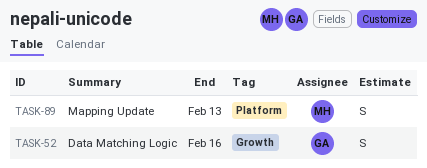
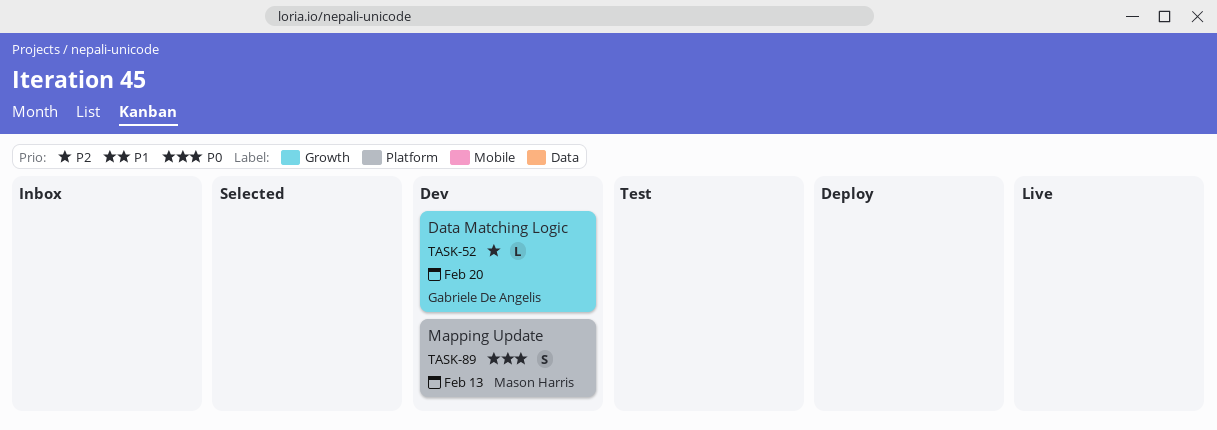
TASK-52, estimate: S -> L
TASK-52, due: Feb 16 -> Feb 20

